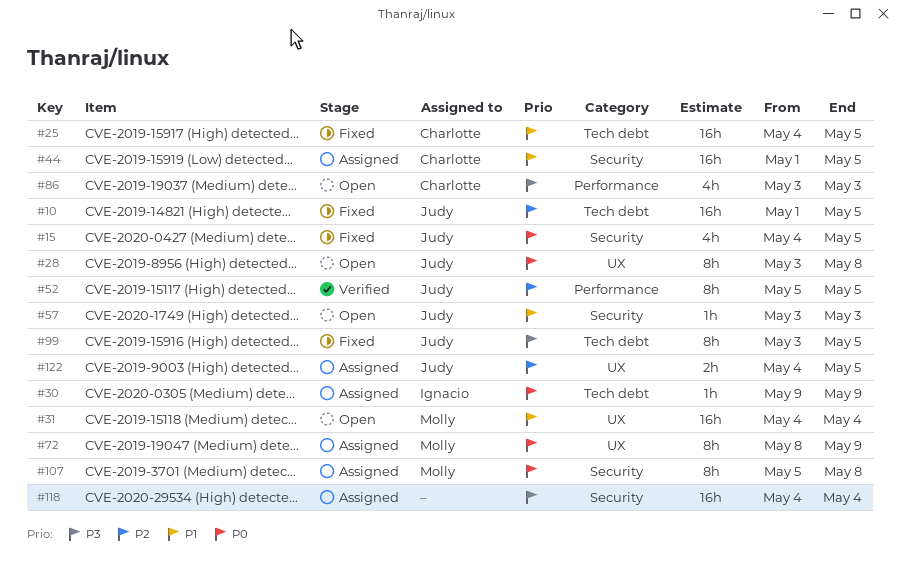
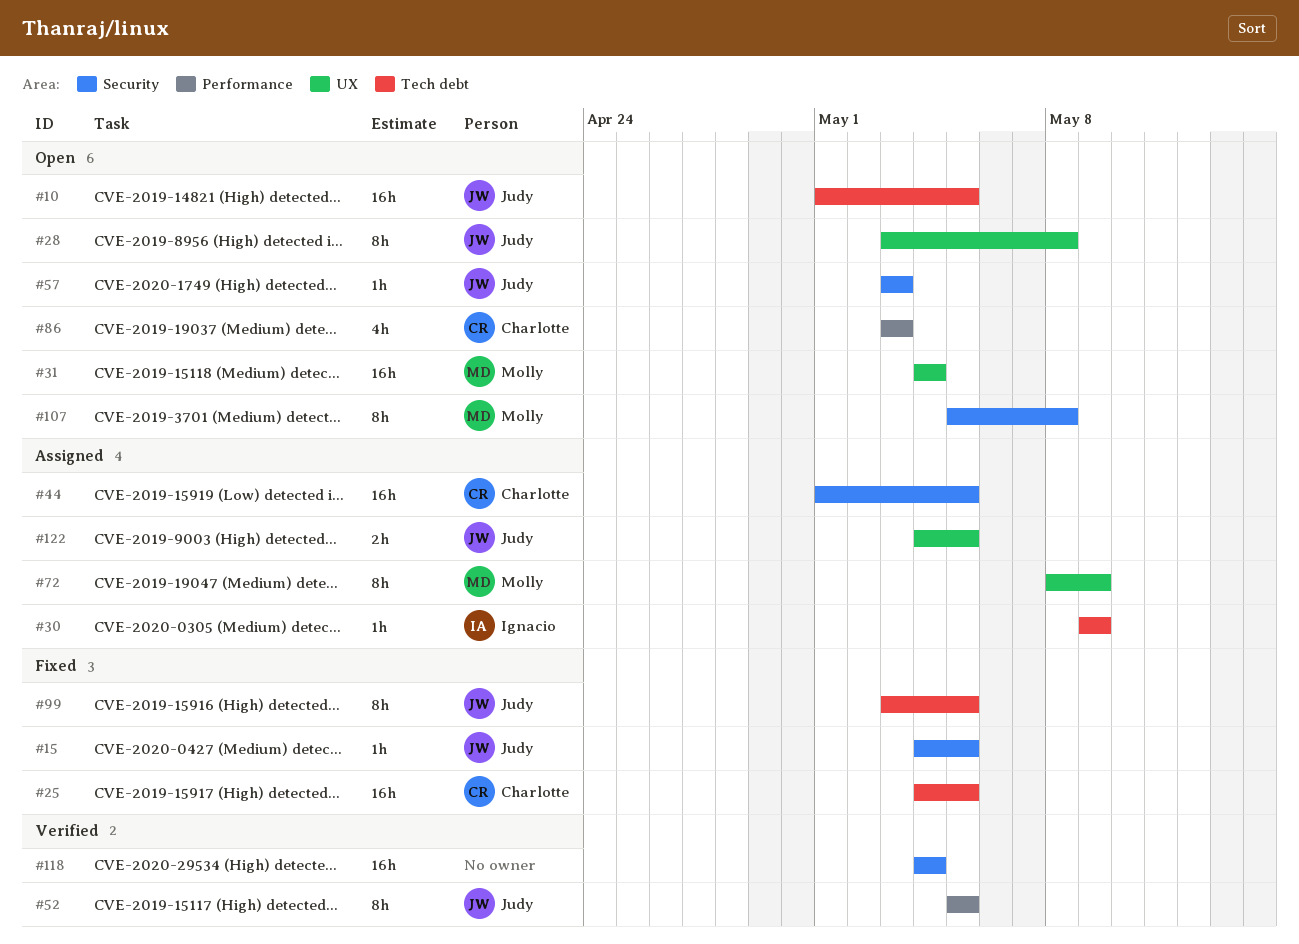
#10, status: Fixed -> Open
#15, estimate: 4h -> 1h
#107, status: Assigned -> Open
#118, status: Assigned -> Verified

